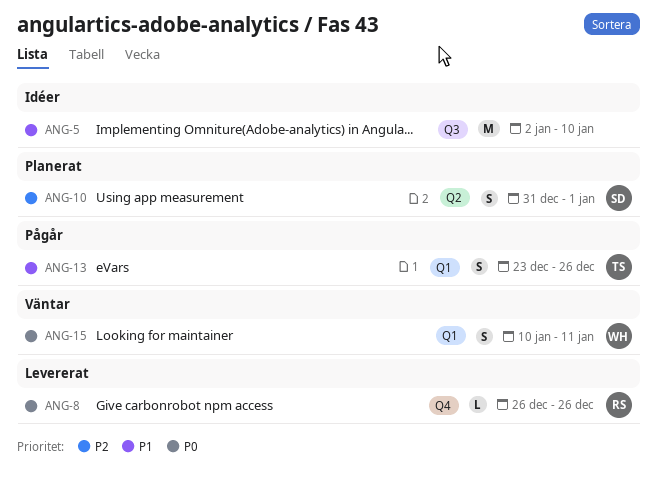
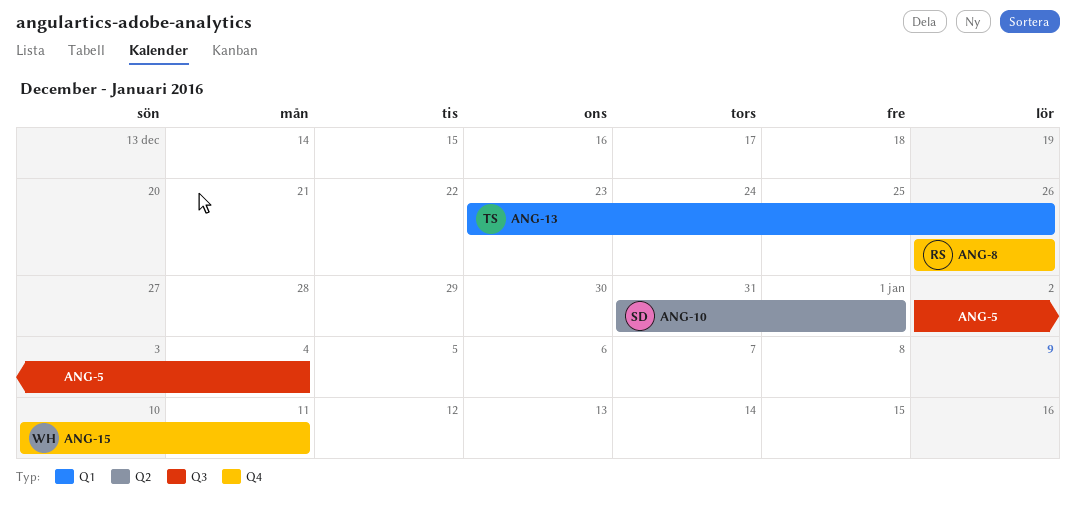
ANG-5, due: Jan 10 -> Jan 4
ANG-15, label: Q1 -> Q4

